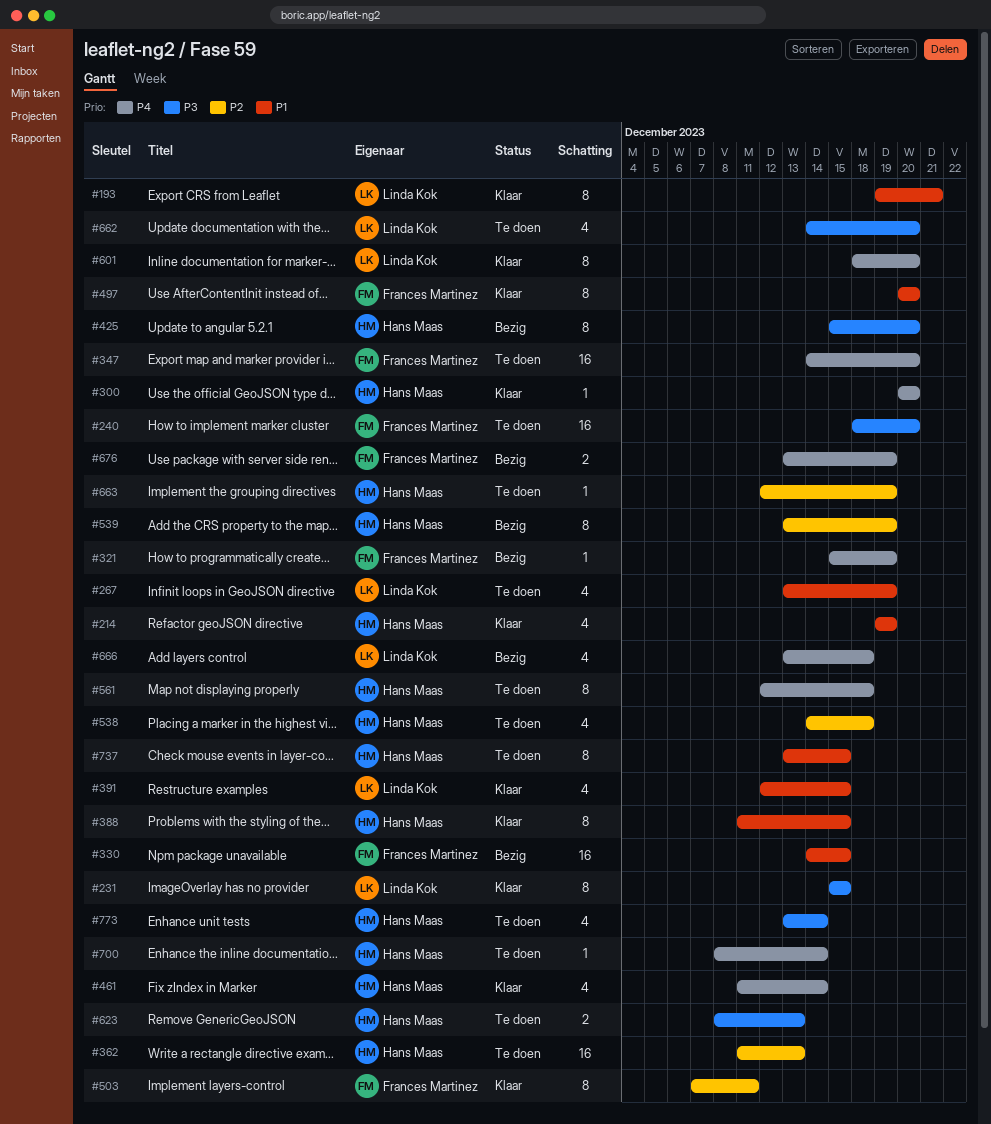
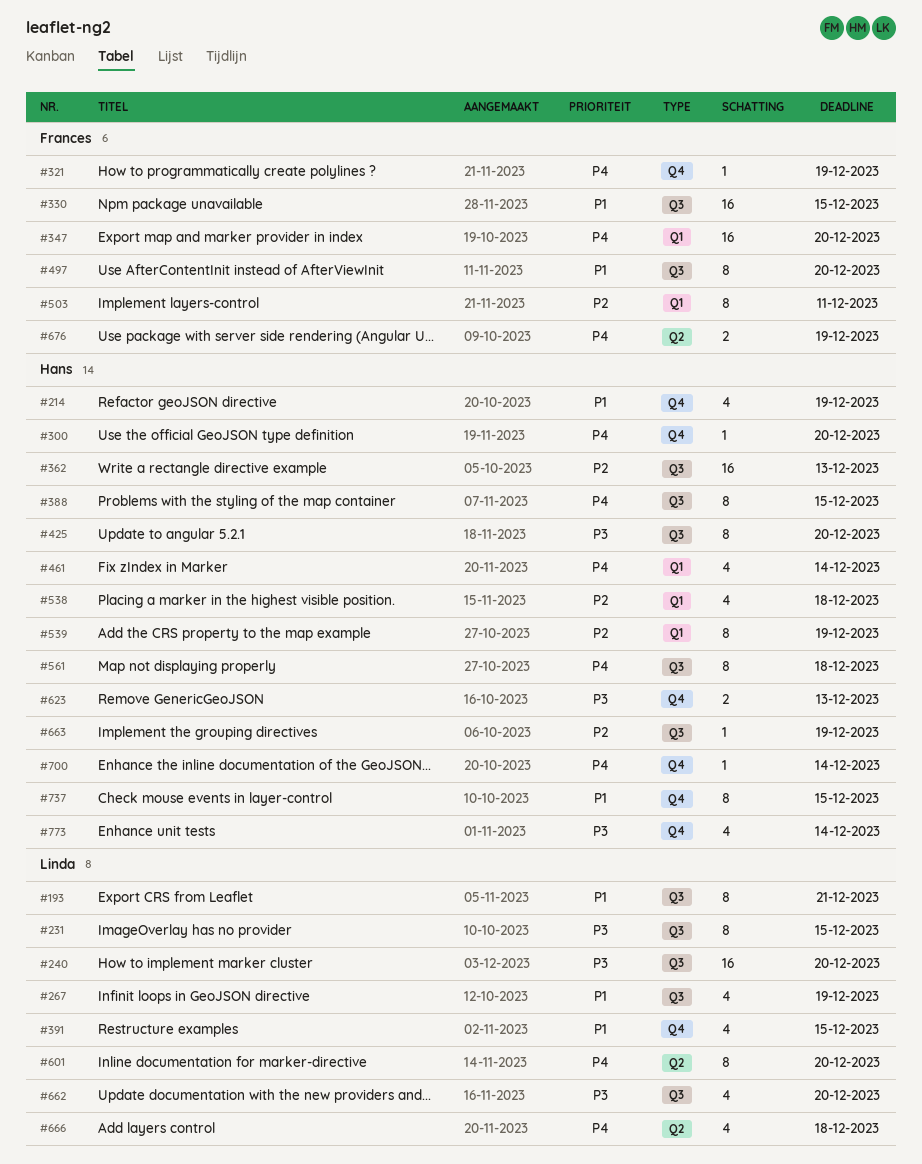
#240, owner: Frances Martinez -> Linda Kok
#388, priority: P1 -> P4

